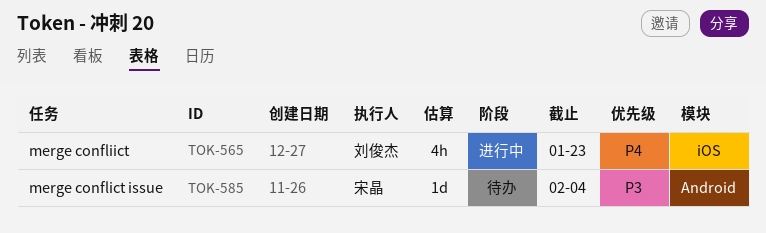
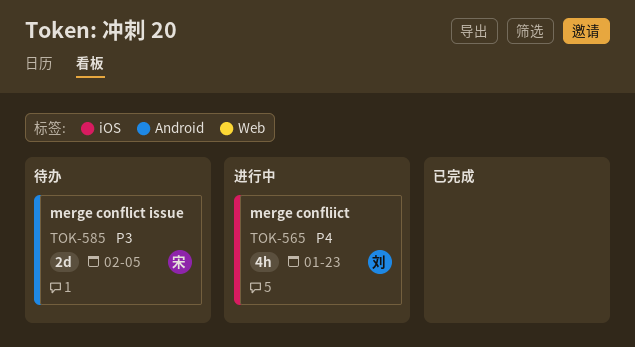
TOK-585, estimate: 1d -> 2d
TOK-585, due: Feb 4 -> Feb 5

